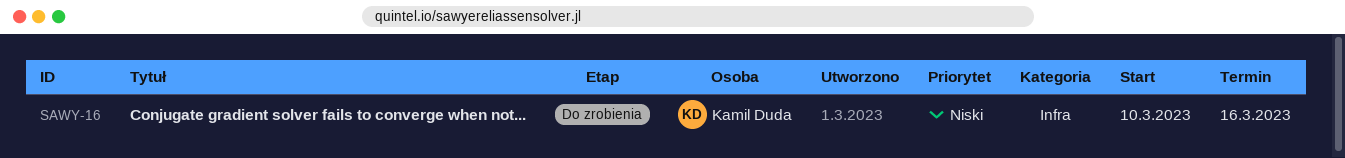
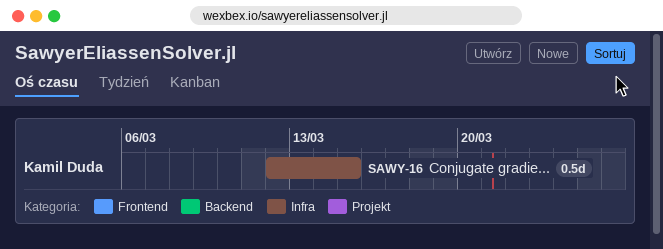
SAWY-16, start: Mar 10 -> Mar 12
SAWY-16, due: Mar 16 -> Mar 15

